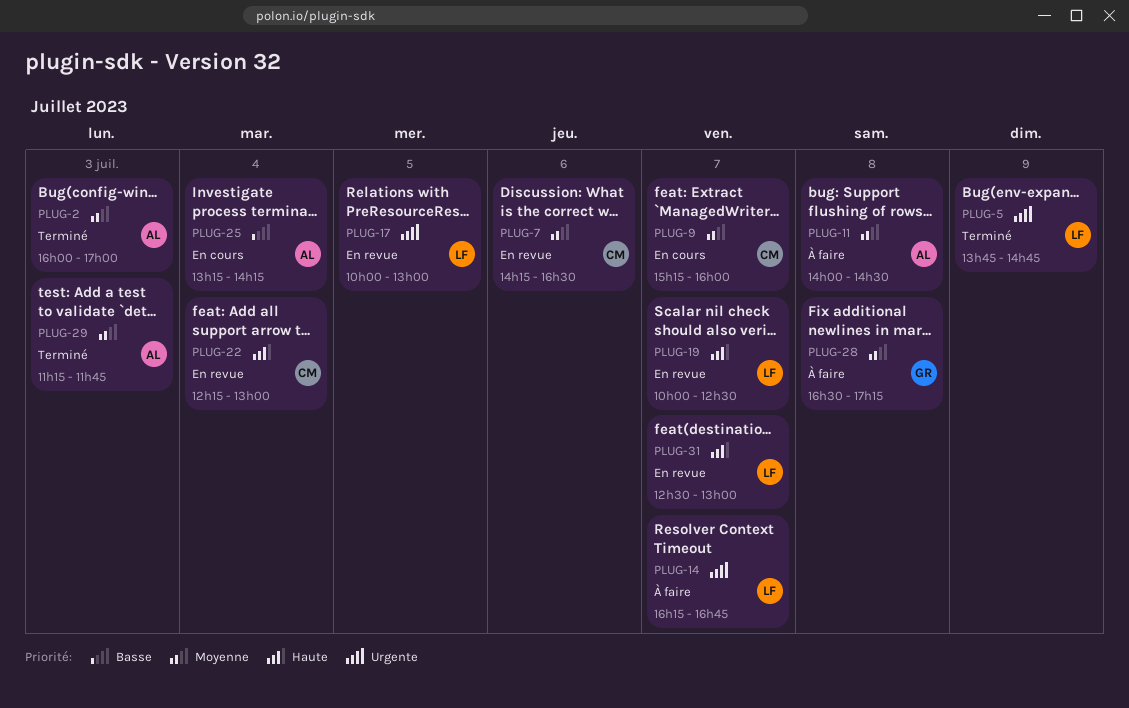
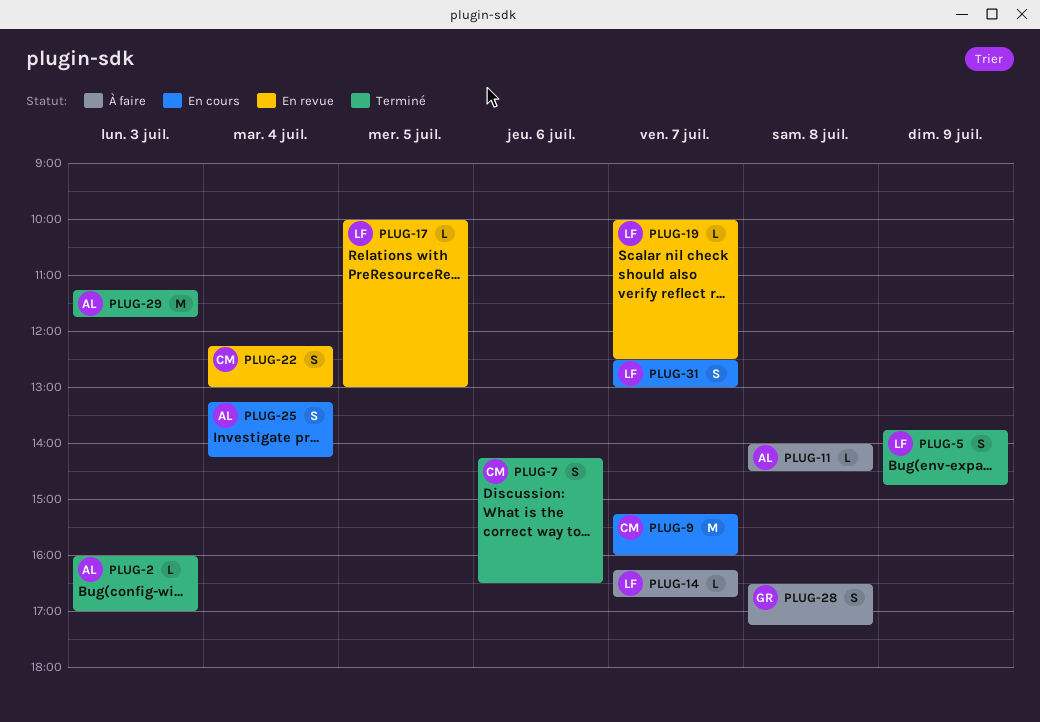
PLUG-7, status: En revue -> Terminé
PLUG-31, status: En revue -> En cours

